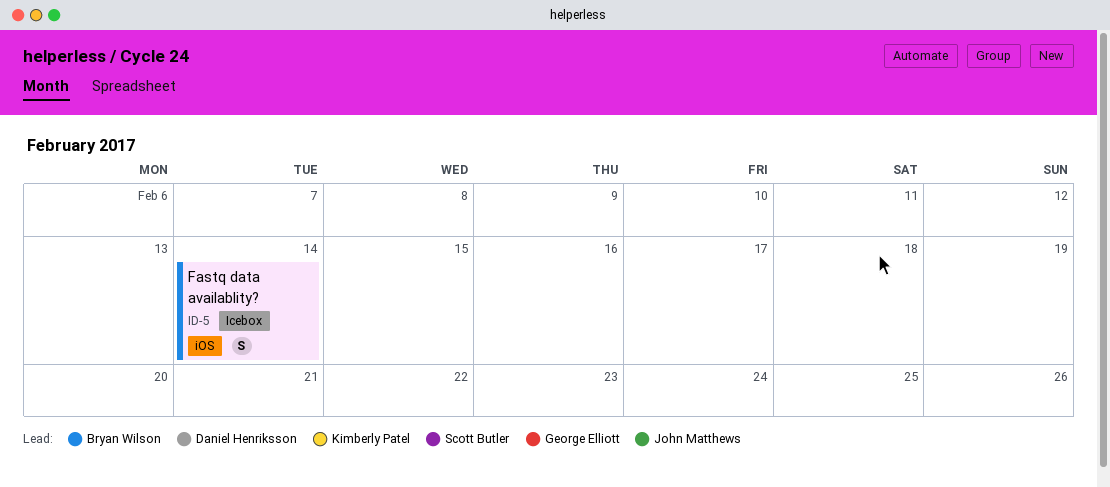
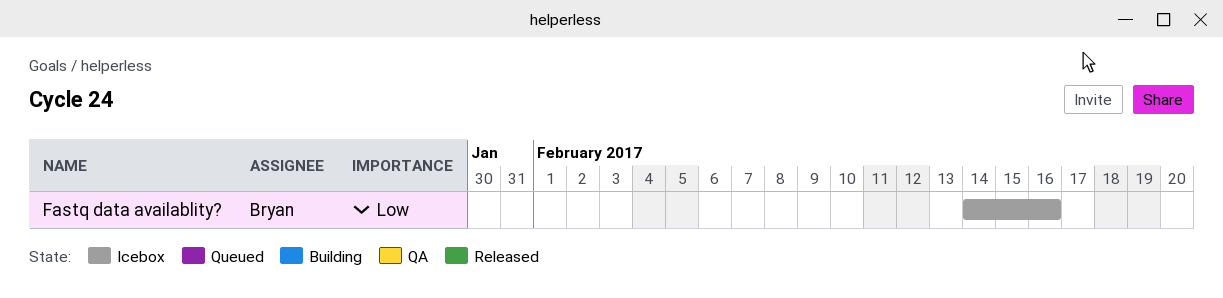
Fastq data availablity?, due: Feb 14 -> Feb 16

